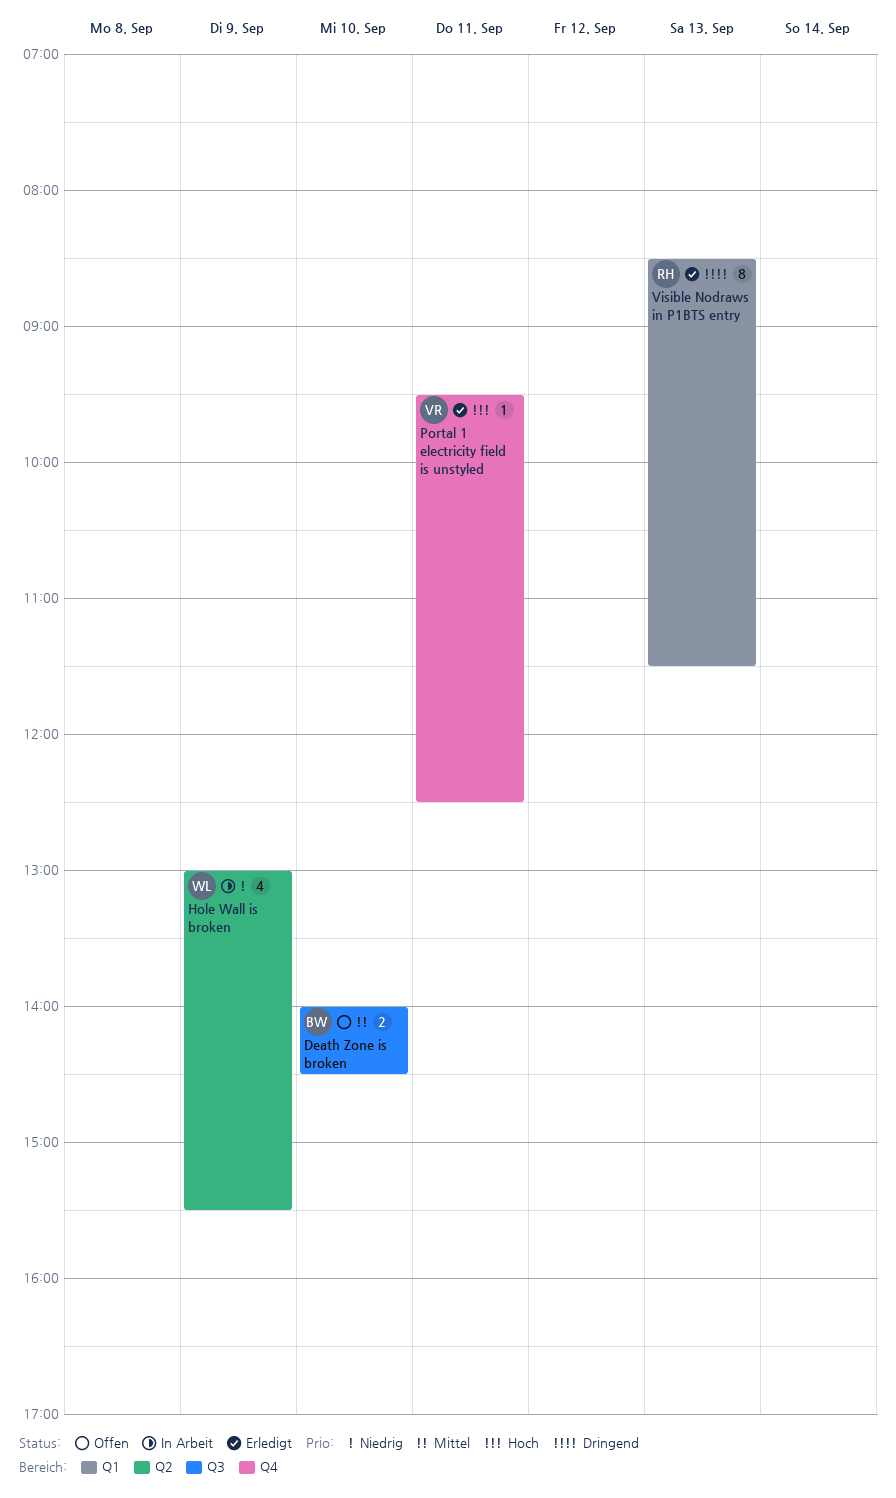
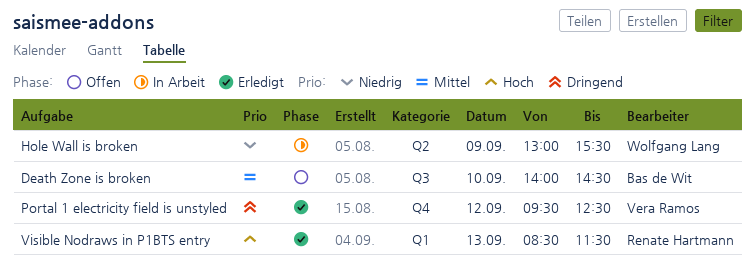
Portal 1 electricity field is unstyled, priority: Hoch -> Dringend
Portal 1 electricity field is unstyled, day: Sep 11 -> Sep 12
Visible Nodraws in P1BTS entry, priority: Dringend -> Hoch

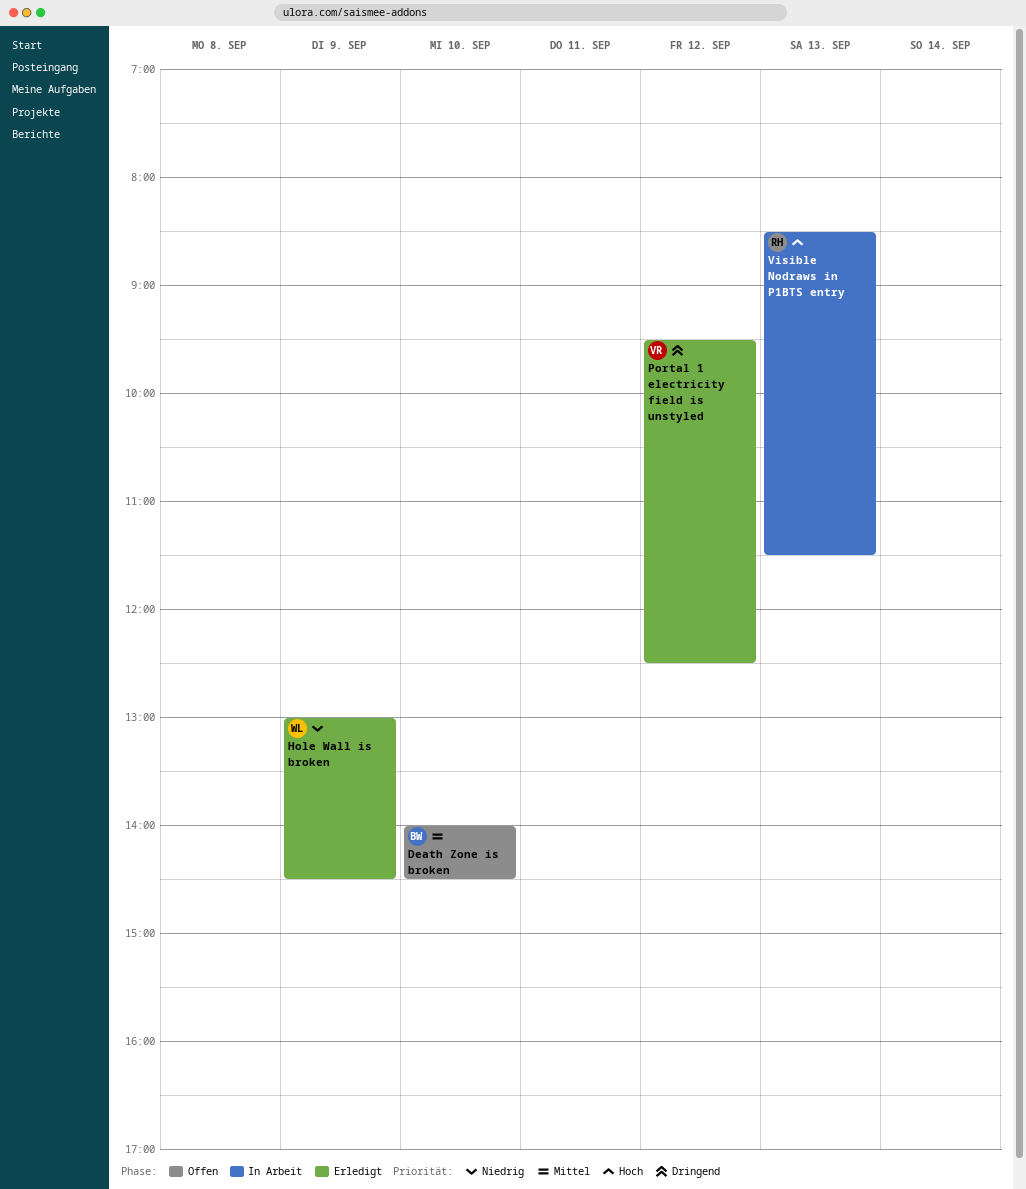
Hole Wall is broken, status: In Arbeit -> Erledigt
Hole Wall is broken, ends: 15:30 -> 14:30
Visible Nodraws in P1BTS entry, status: Erledigt -> In Arbeit

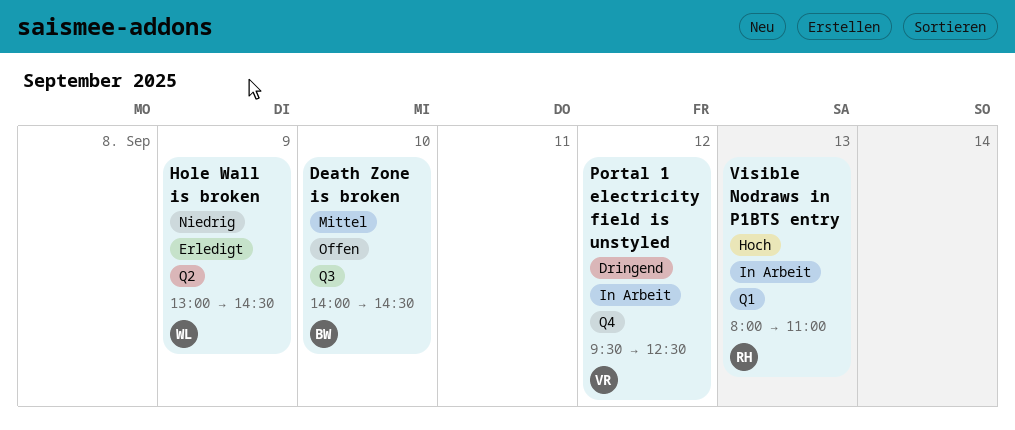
Portal 1 electricity field is unstyled, status: Erledigt -> In Arbeit
Visible Nodraws in P1BTS entry, begins: 08:30 -> 08:00
Visible Nodraws in P1BTS entry, ends: 11:30 -> 11:00

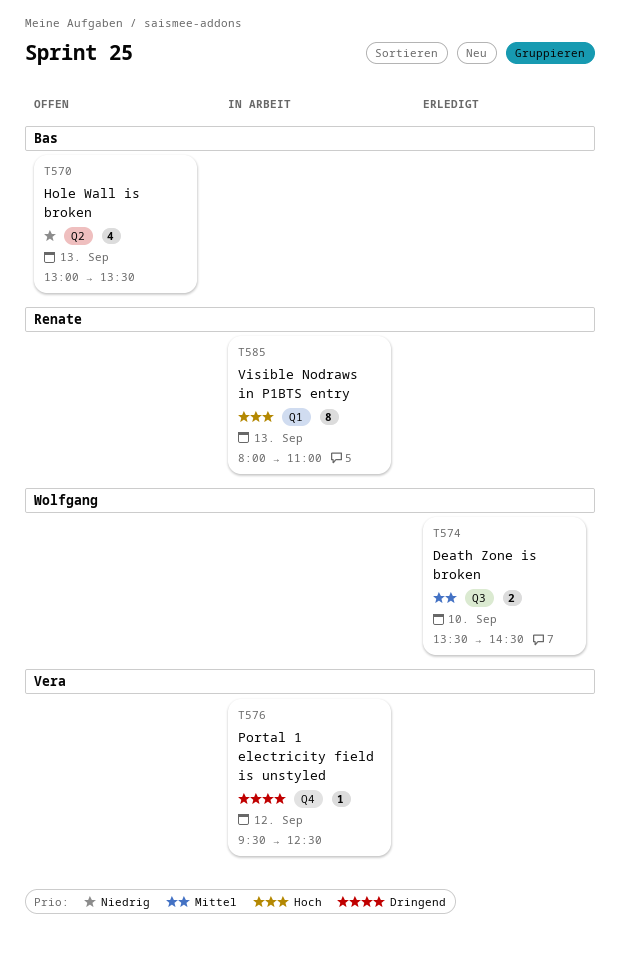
Death Zone is broken, status: Offen -> Erledigt
Death Zone is broken, owner: Bas -> Wolfgang
Death Zone is broken, begins: 14:00 -> 13:30
Hole Wall is broken, status: Erledigt -> Offen
Hole Wall is broken, owner: Wolfgang -> Bas
Hole Wall is broken, day: Sep 9 -> Sep 13
Hole Wall is broken, ends: 14:30 -> 13:30

